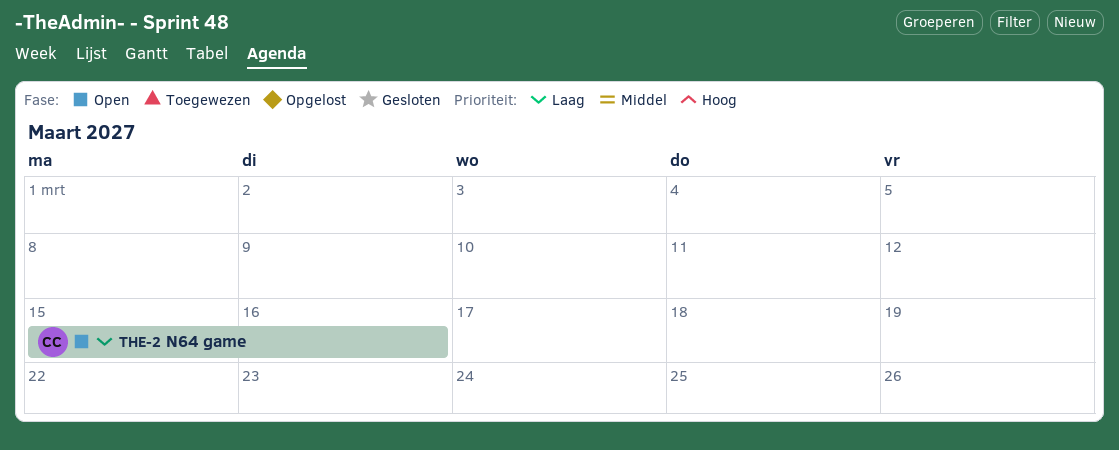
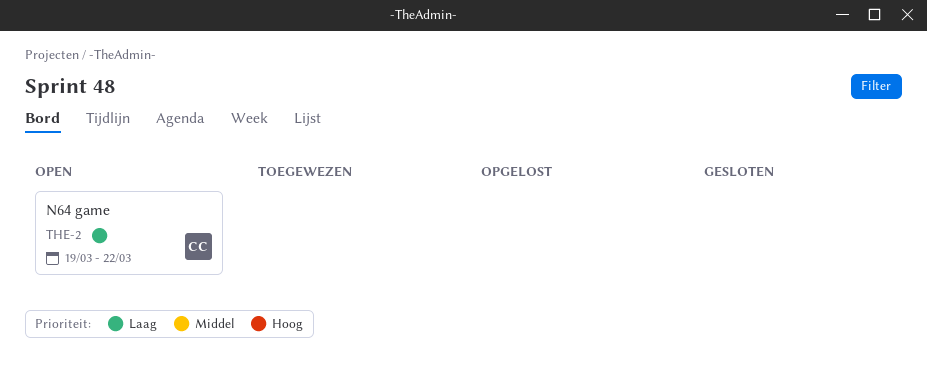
THE-2, start: Mar 15 -> Mar 19
THE-2, due: Mar 16 -> Mar 22

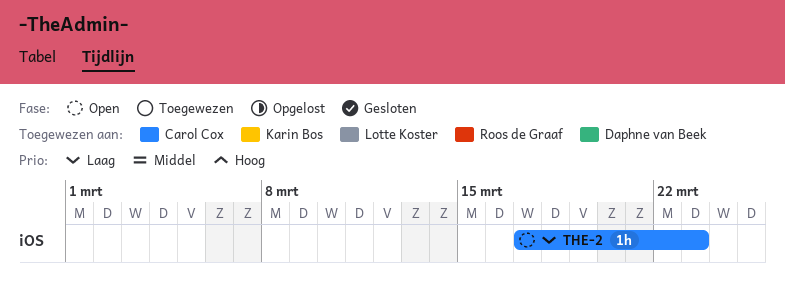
THE-2, start: Mar 19 -> Mar 17
THE-2, due: Mar 22 -> Mar 23

